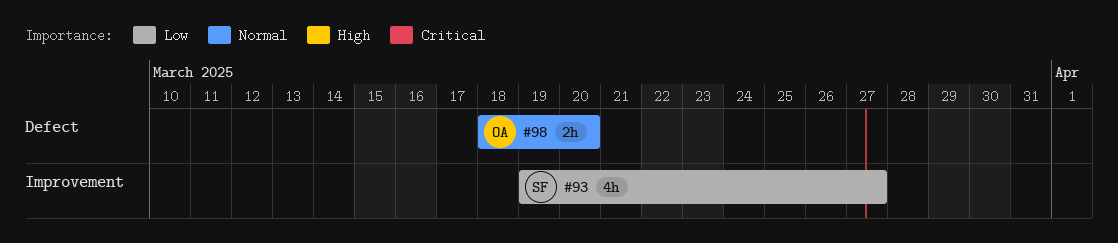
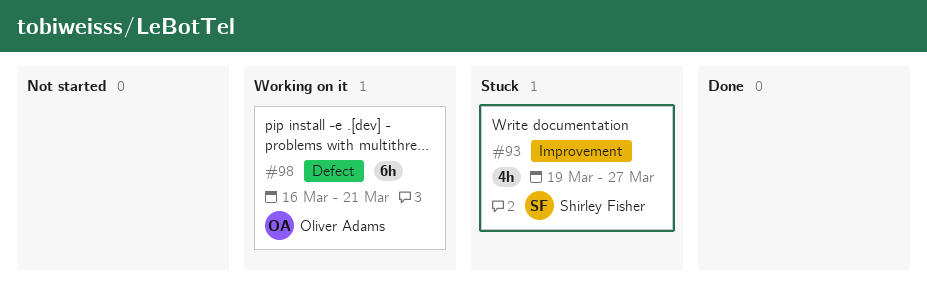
#98, estimate: 2h -> 6h
#98, start: Mar 18 -> Mar 16
#98, due: Mar 20 -> Mar 21

